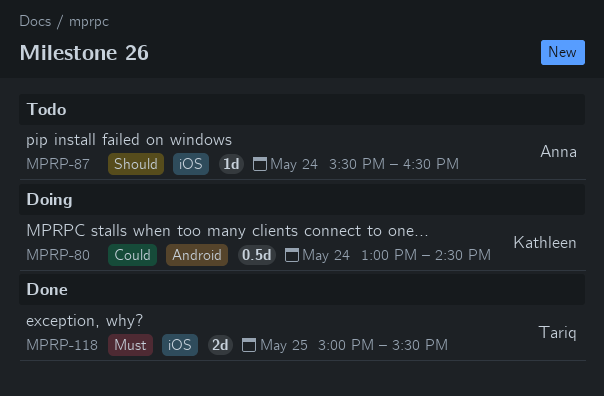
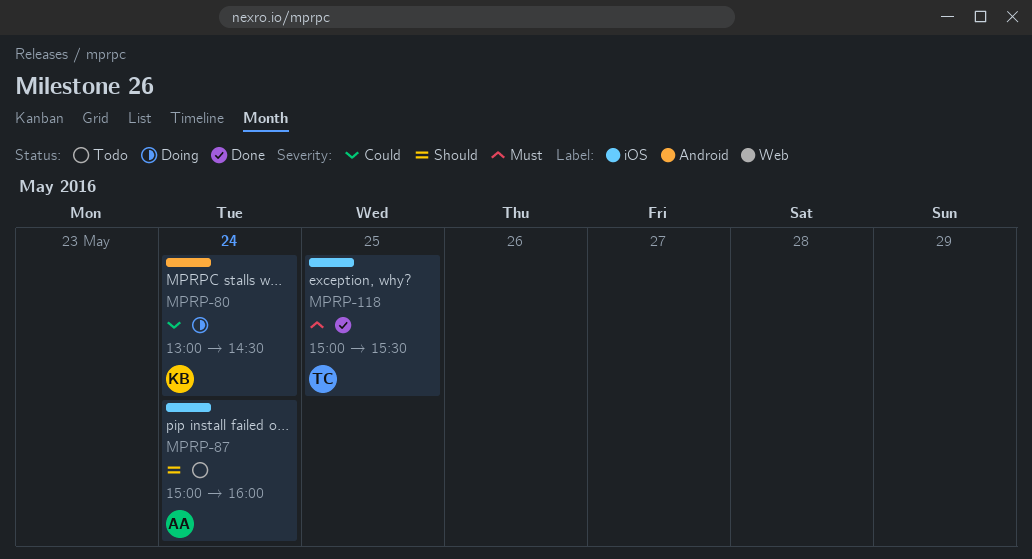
MPRP-87, begins: 15:30 -> 15:00
MPRP-87, ends: 16:30 -> 16:00

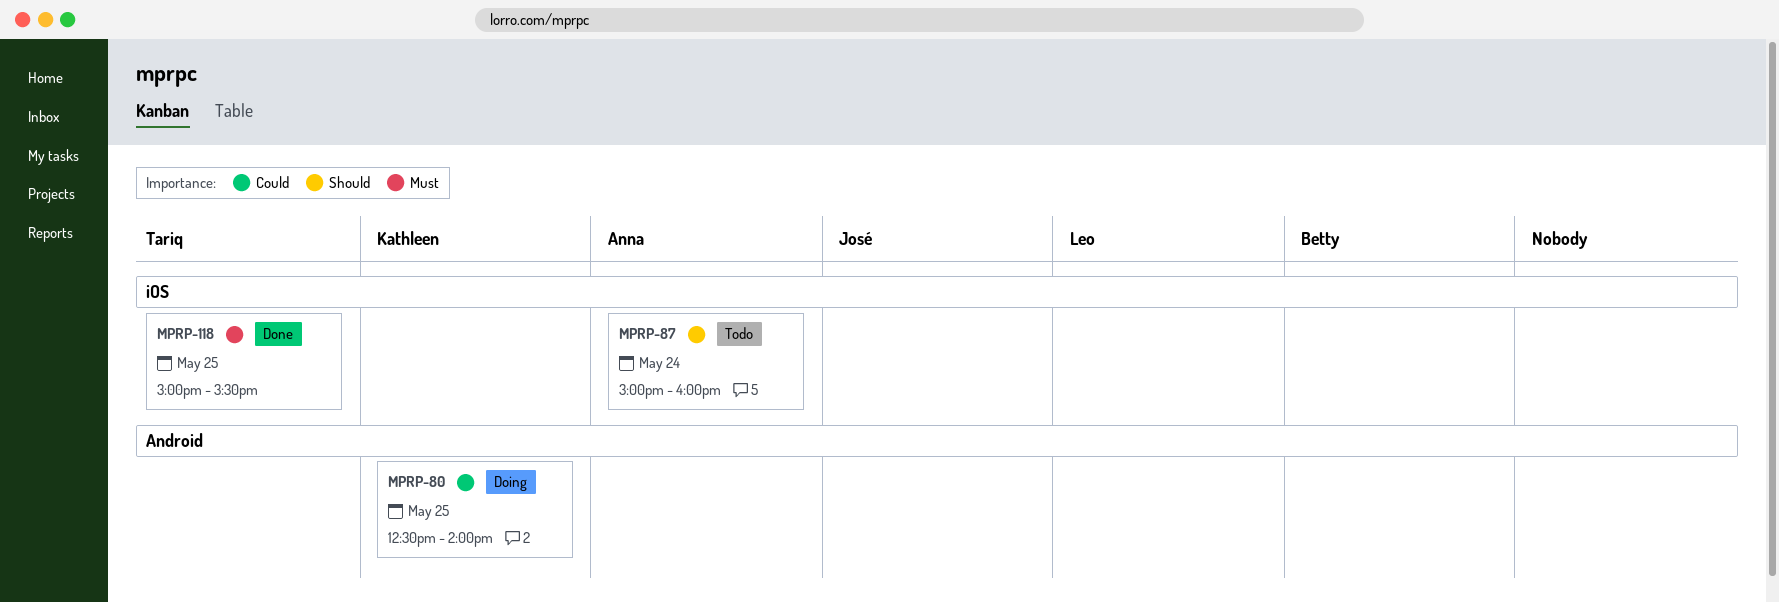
MPRP-80, day: May 24 -> May 25
MPRP-80, begins: 13:00 -> 12:30
MPRP-80, ends: 14:30 -> 14:00

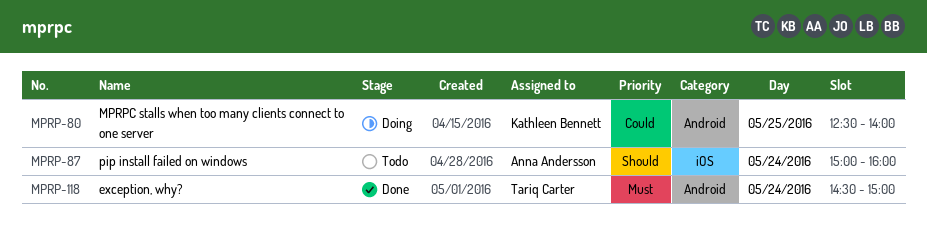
MPRP-118, label: iOS -> Android
MPRP-118, day: May 25 -> May 24
MPRP-118, begins: 15:00 -> 14:30
MPRP-118, ends: 15:30 -> 15:00

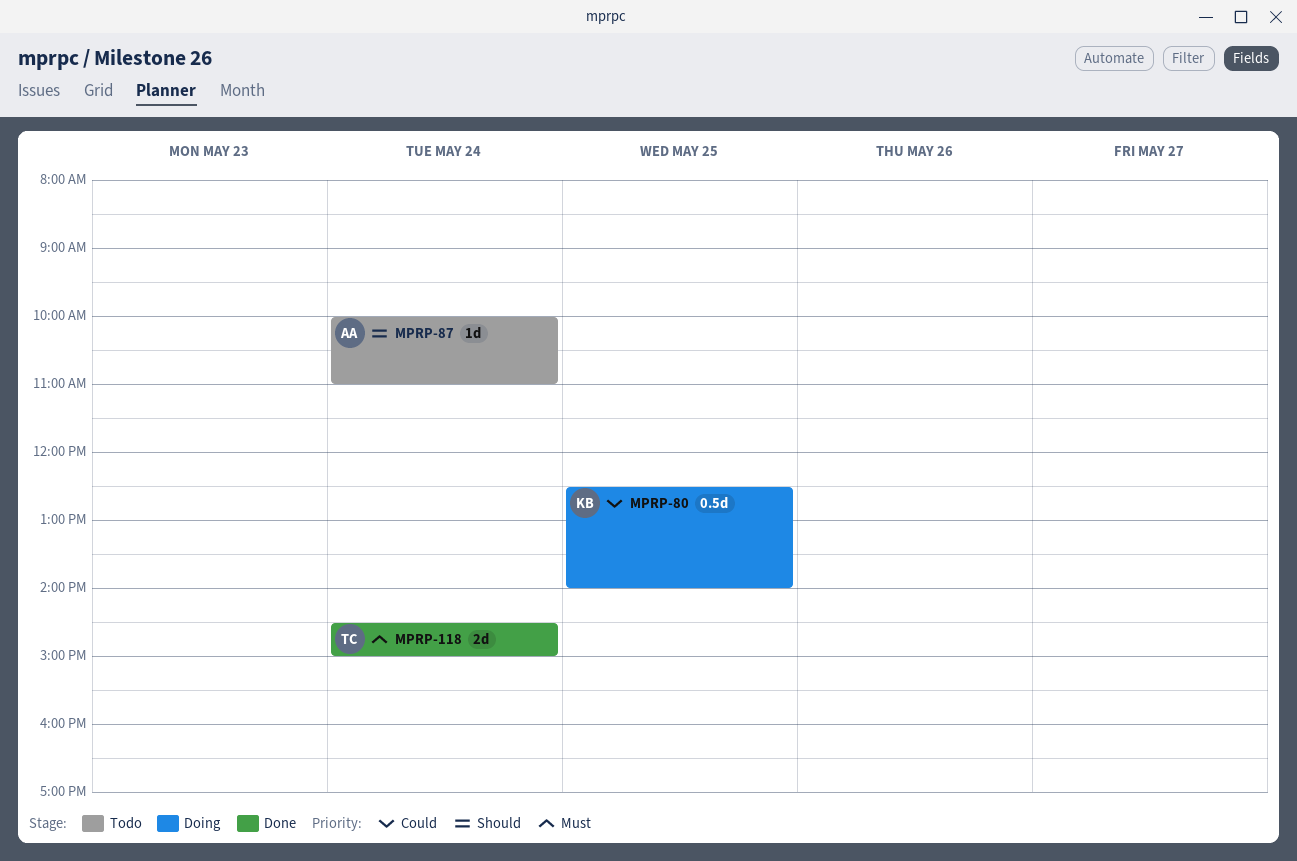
MPRP-87, begins: 15:00 -> 10:00
MPRP-87, ends: 16:00 -> 11:00

